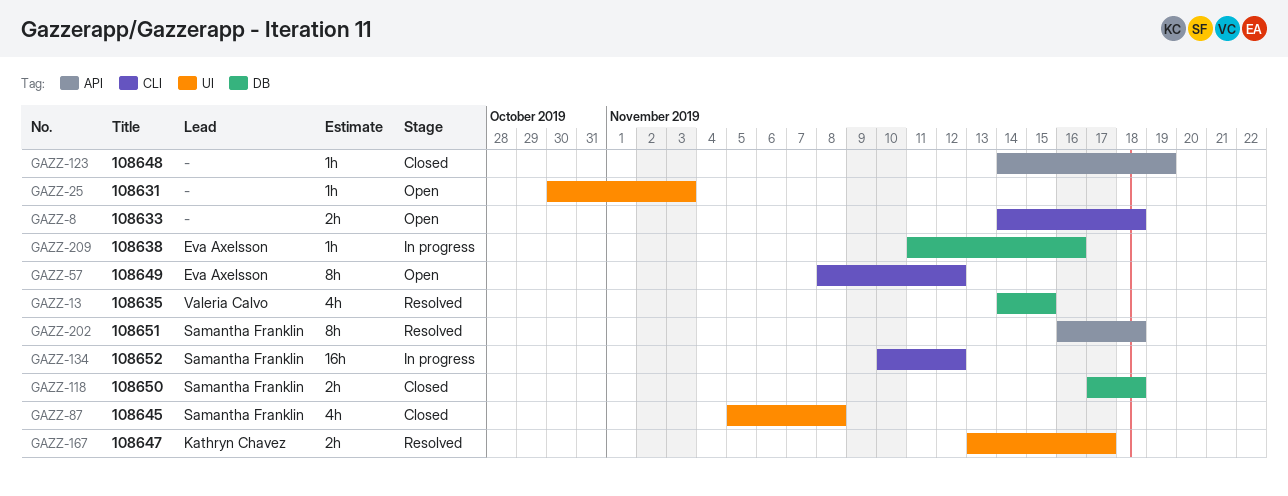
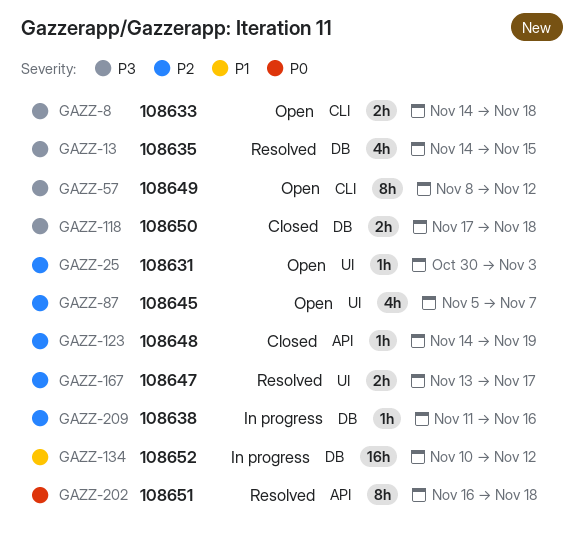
GAZZ-87, status: Closed -> Open
GAZZ-87, due: Nov 8 -> Nov 7
GAZZ-134, label: CLI -> DB

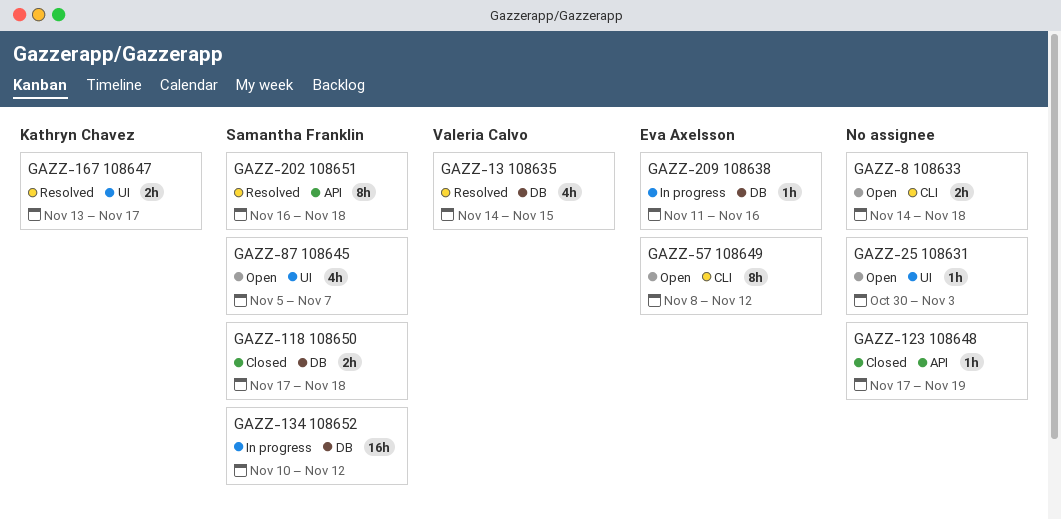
GAZZ-123, start: Nov 14 -> Nov 17

